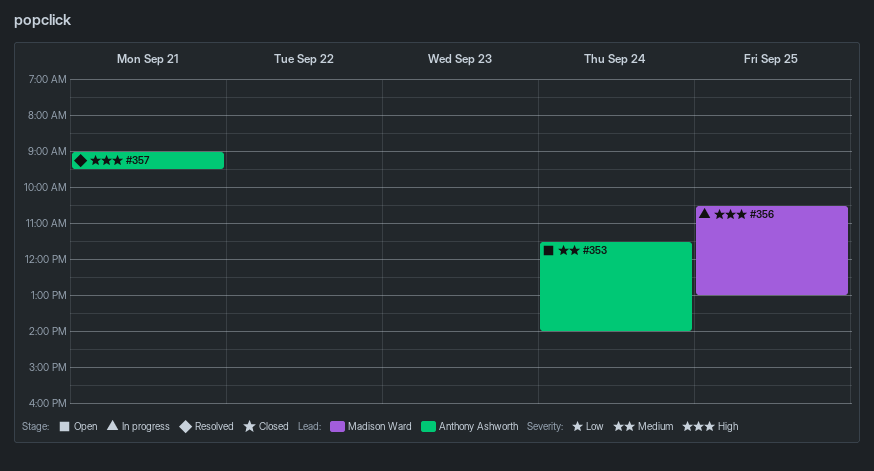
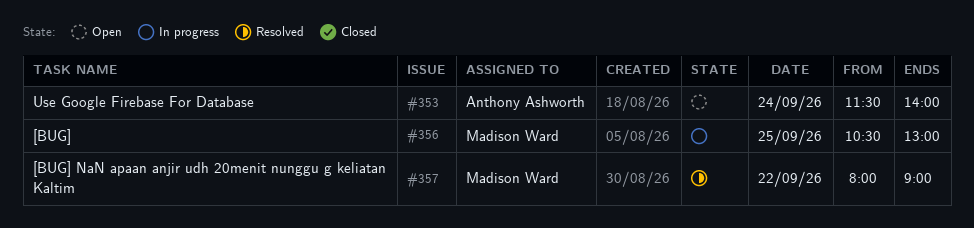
#357, owner: Anthony Ashworth -> Madison Ward
#357, day: Sep 21 -> Sep 22
#357, begins: 09:00 -> 08:00
#357, ends: 09:30 -> 09:00

